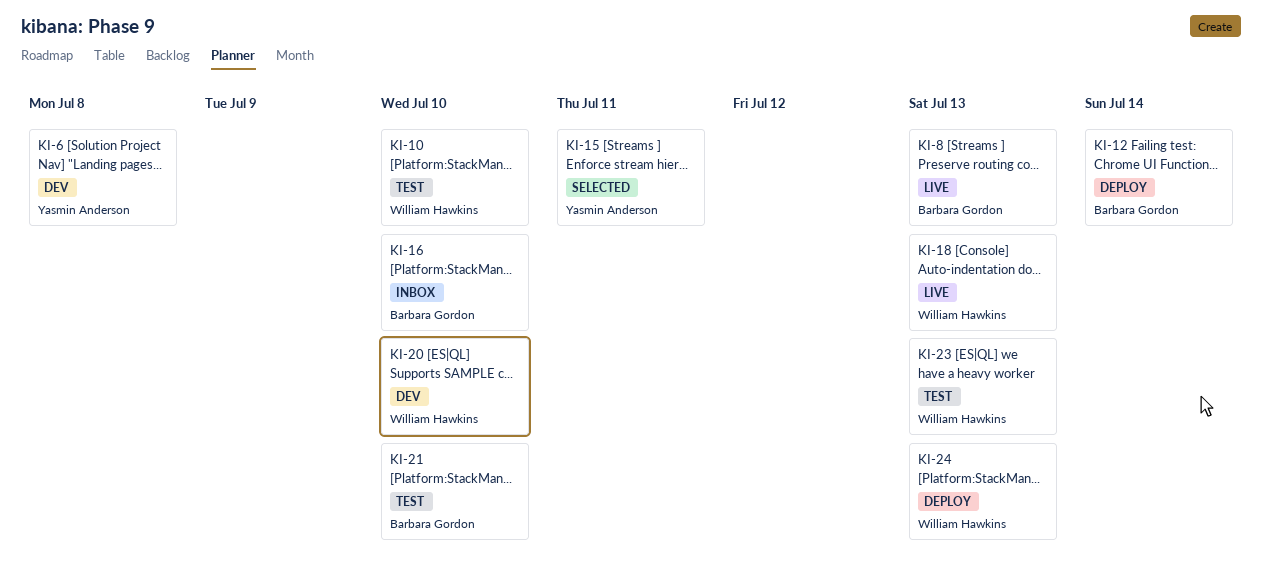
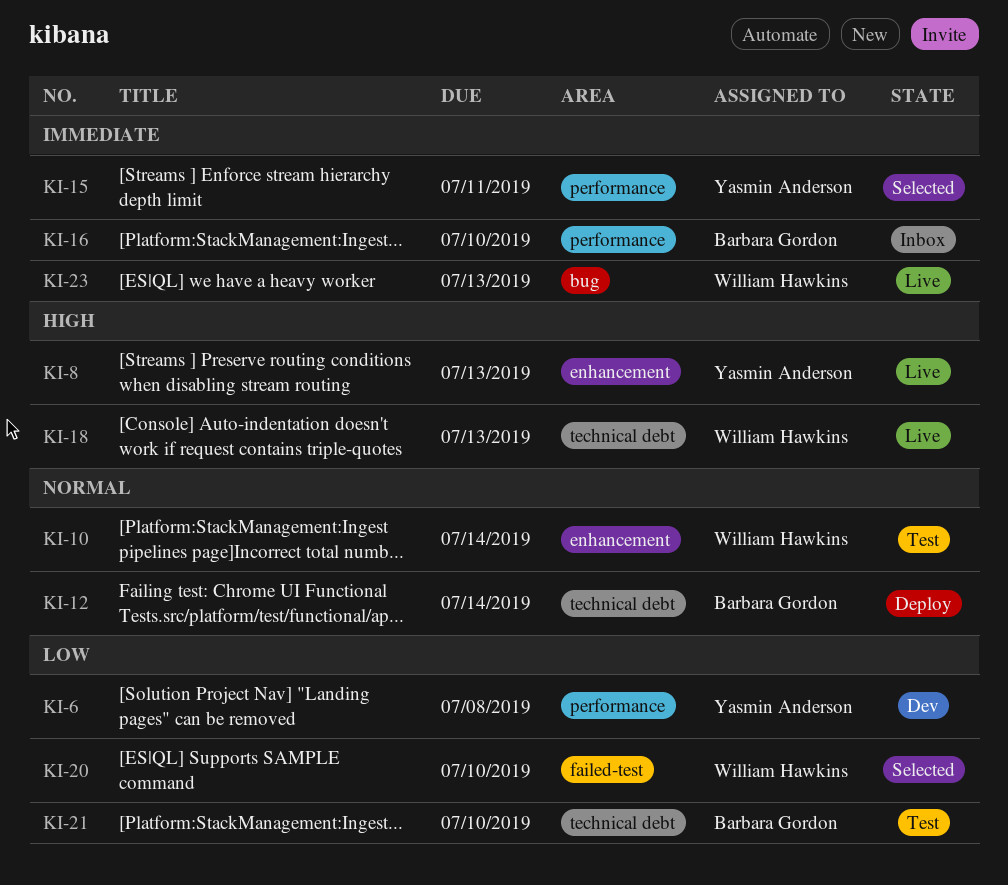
KI-8, owner: Barbara Gordon -> Yasmin Anderson
KI-10, due: Jul 10 -> Jul 14
KI-20, status: Dev -> Selected
KI-23, status: Test -> Live
KI-24: present -> none

